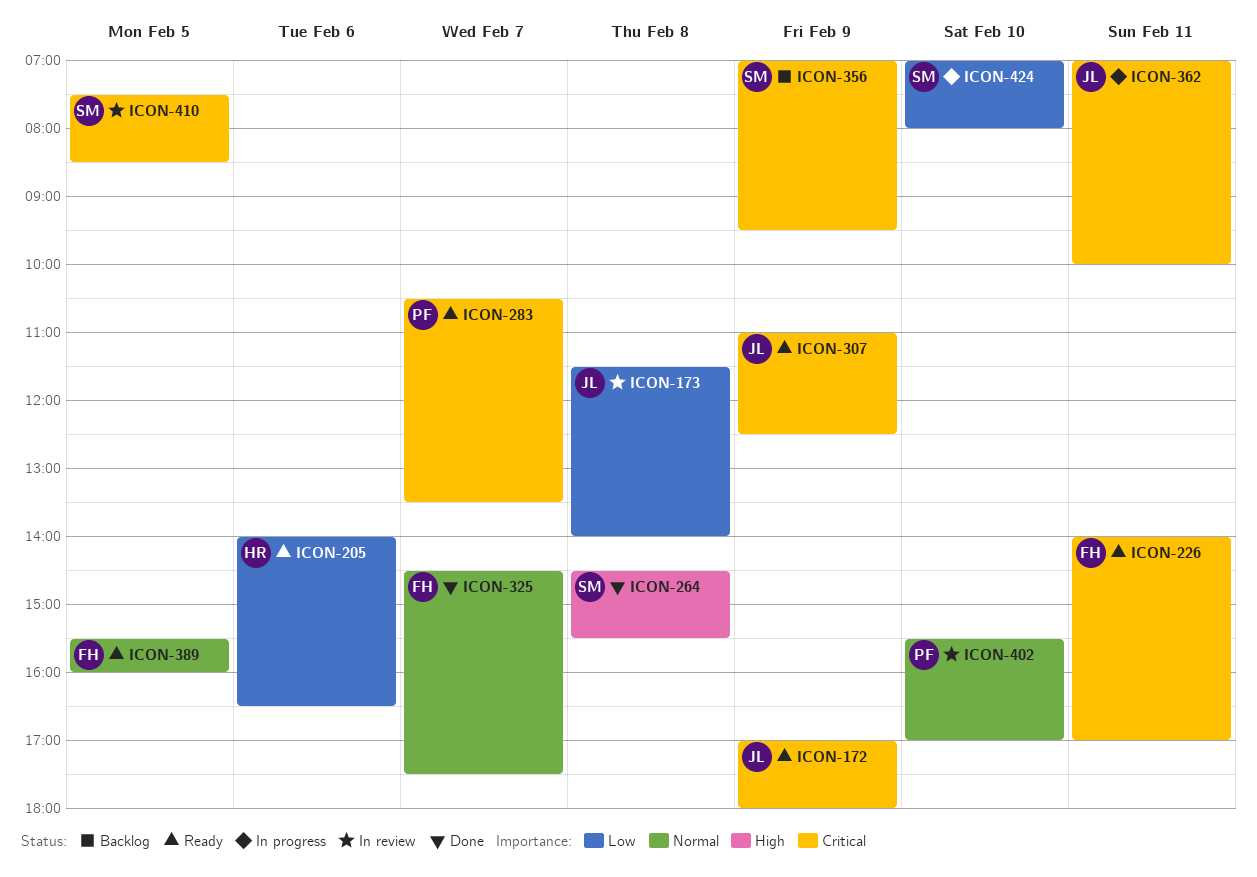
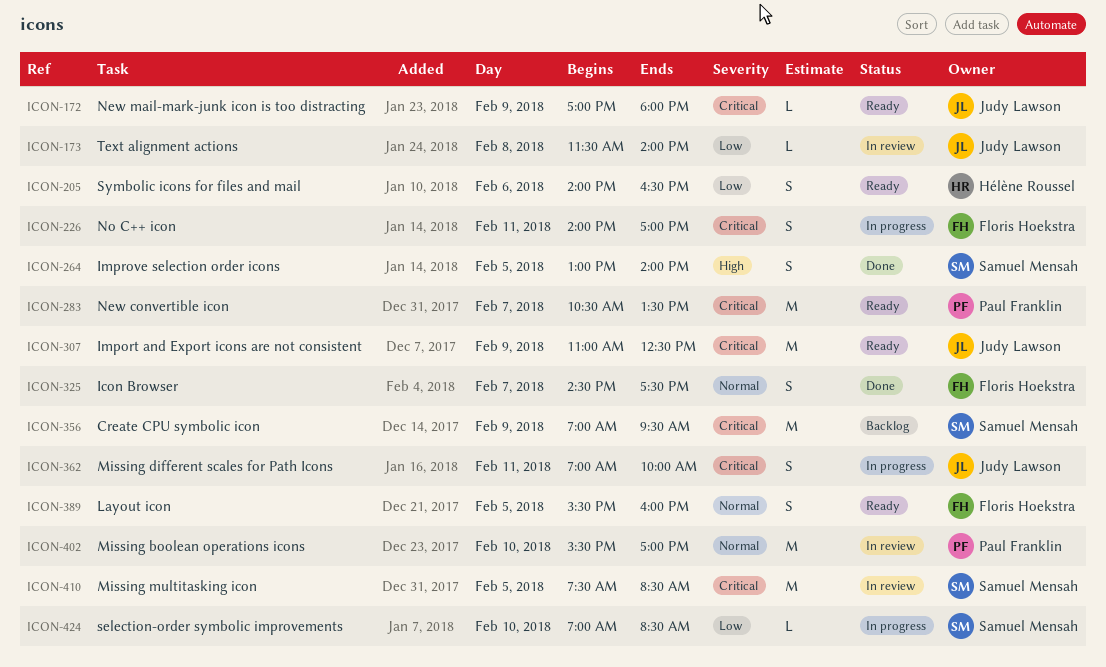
ICON-226, status: Ready -> In progress
ICON-264, day: Feb 8 -> Feb 5
ICON-264, begins: 14:30 -> 13:00
ICON-264, ends: 15:30 -> 14:00
ICON-424, ends: 08:00 -> 08:30

